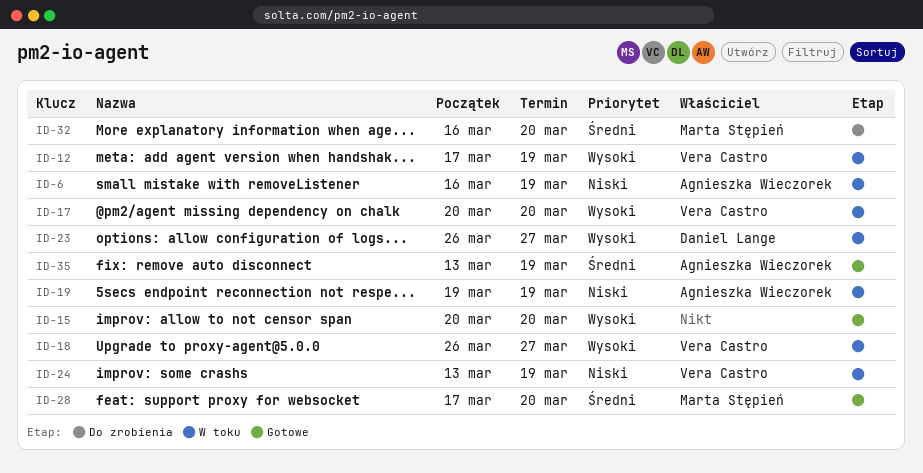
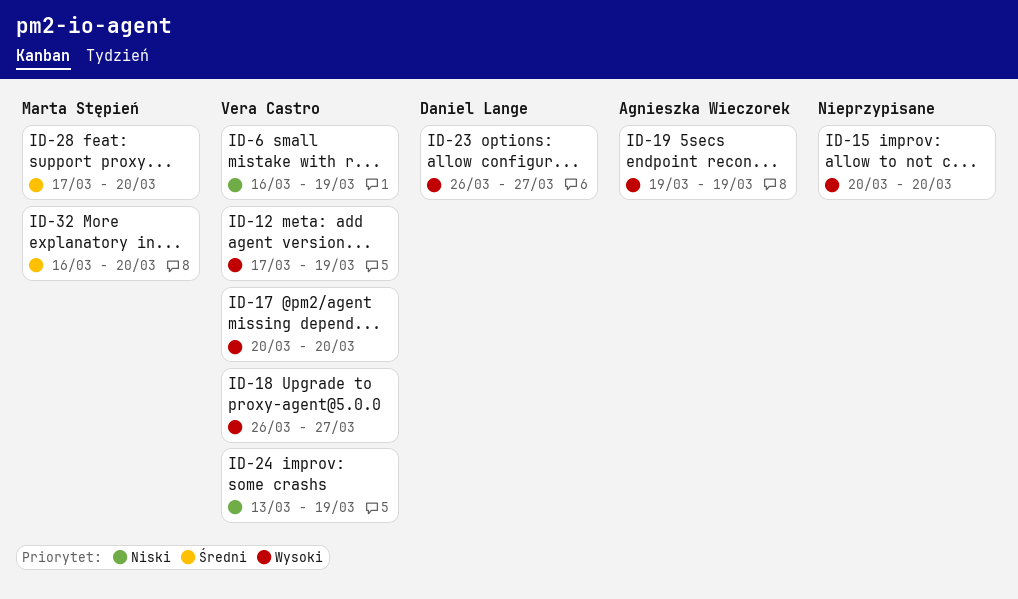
ID-6, owner: Agnieszka Wieczorek -> Vera Castro
ID-19, priority: Niski -> Wysoki
ID-35: present -> none

